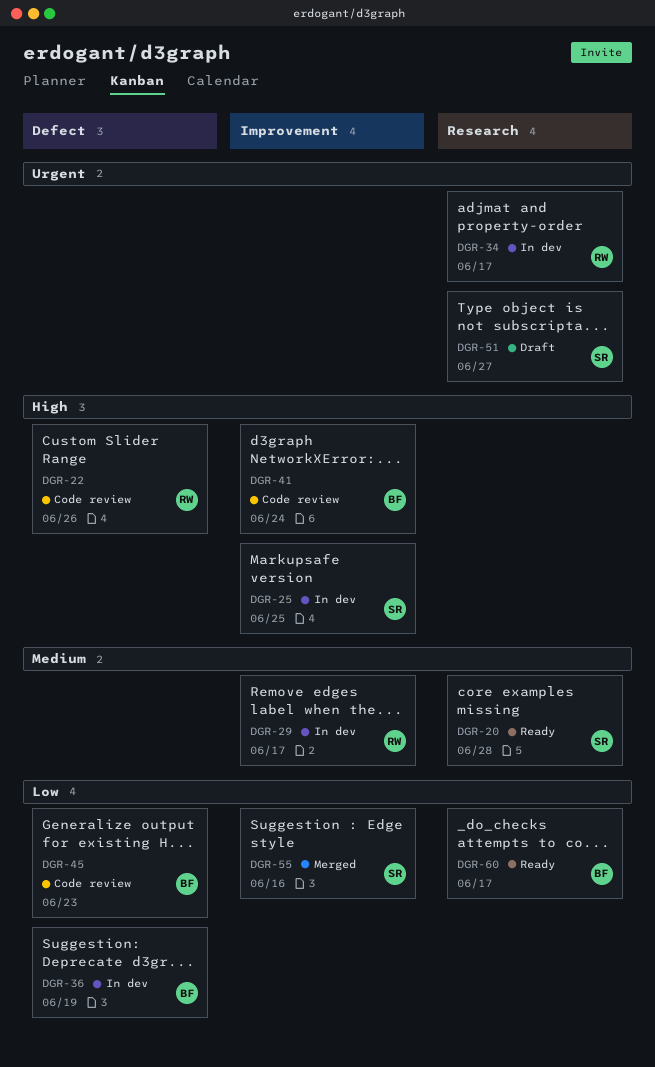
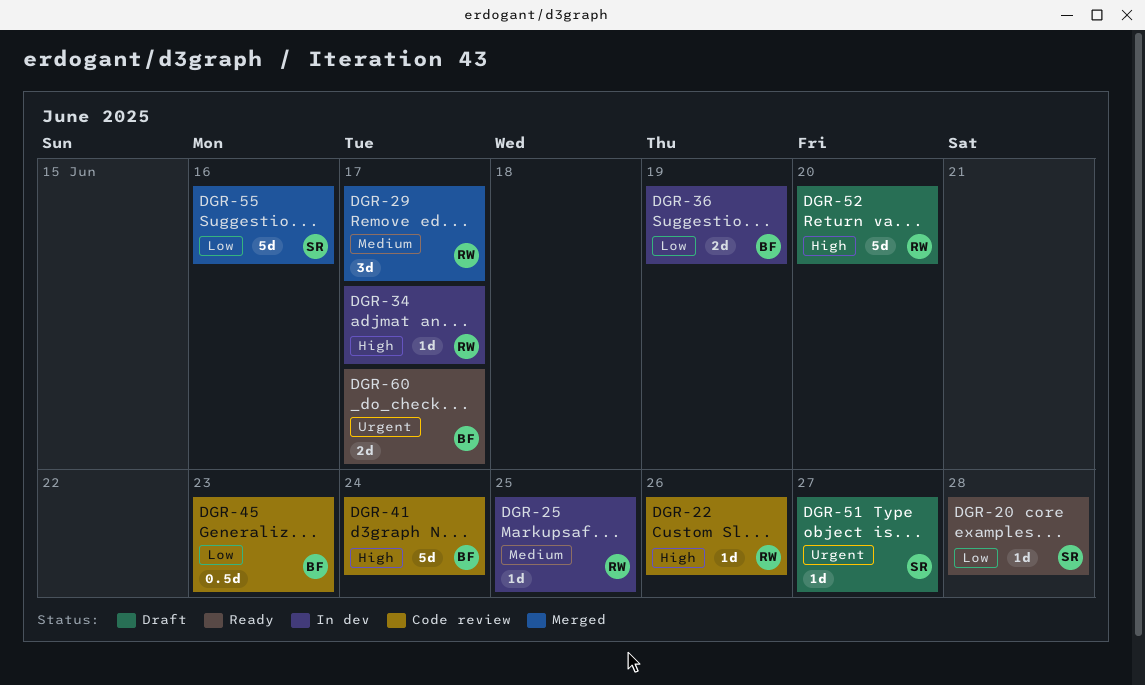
DGR-20, priority: Medium -> Low
DGR-25, owner: SR -> RW
DGR-25, priority: High -> Medium
DGR-29, status: In dev -> Merged
DGR-34, priority: Urgent -> High
DGR-52: none -> present
DGR-60, priority: Low -> Urgent

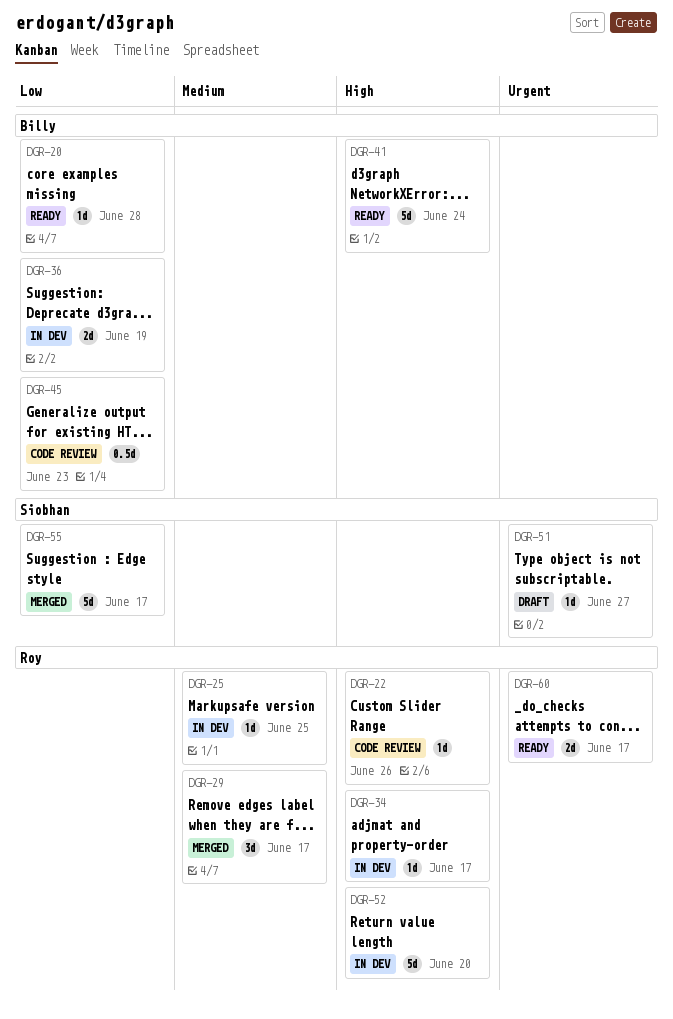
DGR-20, owner: Siobhan -> Billy
DGR-41, status: Code review -> Ready
DGR-52, status: Draft -> In dev
DGR-55, due: Jun 16 -> Jun 17
DGR-60, owner: Billy -> Roy

